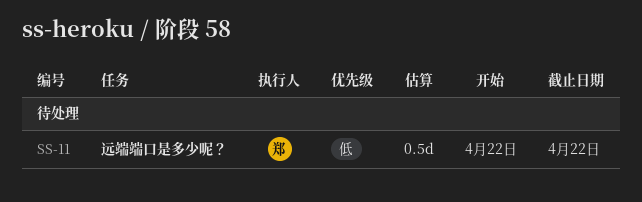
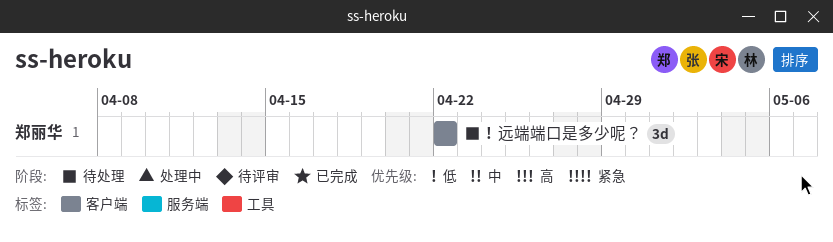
远端端口是多少呢？, estimate: 0.5d -> 3d

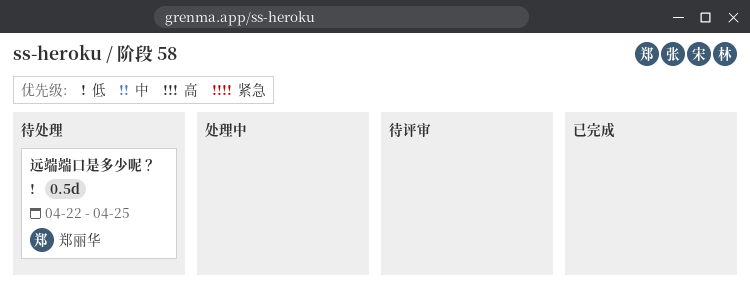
远端端口是多少呢？, estimate: 3d -> 0.5d
远端端口是多少呢？, due: Apr 22 -> Apr 25

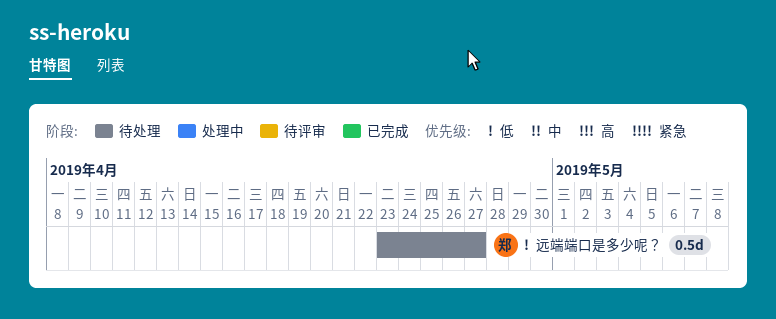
远端端口是多少呢？, start: Apr 22 -> Apr 23
远端端口是多少呢？, due: Apr 25 -> Apr 27

